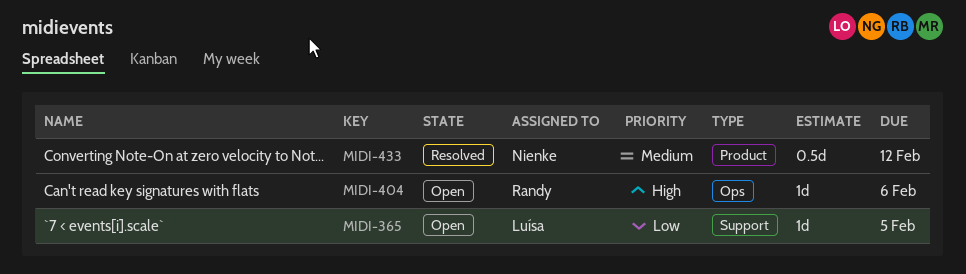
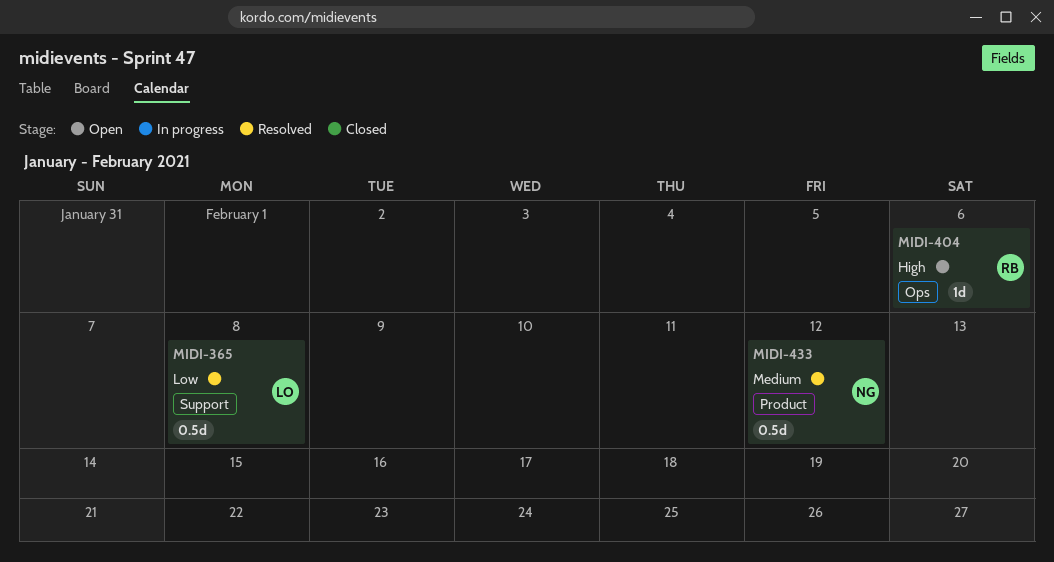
MIDI-365, status: Open -> Resolved
MIDI-365, estimate: 1d -> 0.5d
MIDI-365, due: Feb 5 -> Feb 8

